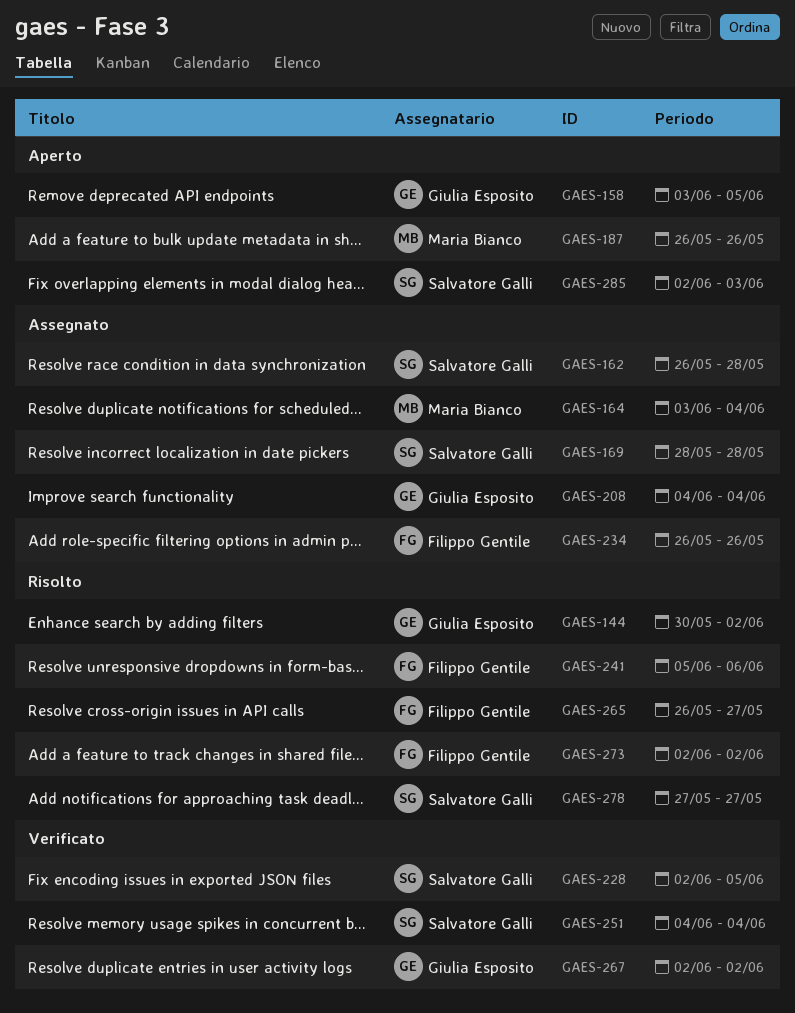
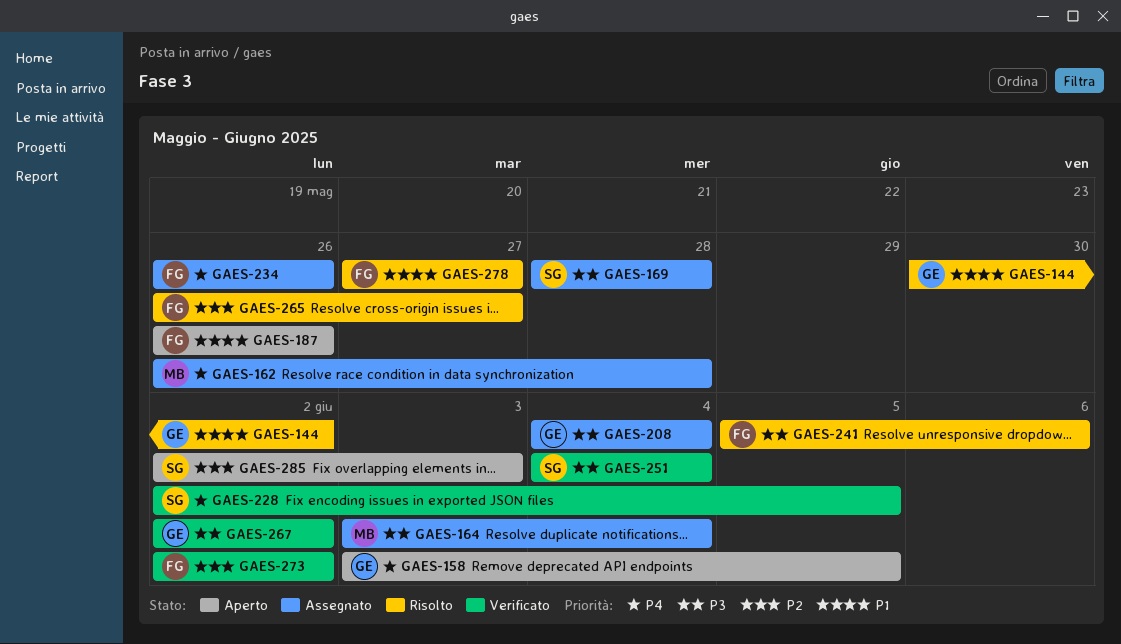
GAES-162, owner: Salvatore Galli -> Maria Bianco
GAES-187, owner: Maria Bianco -> Filippo Gentile
GAES-273, status: Risolto -> Verificato
GAES-278, owner: Salvatore Galli -> Filippo Gentile

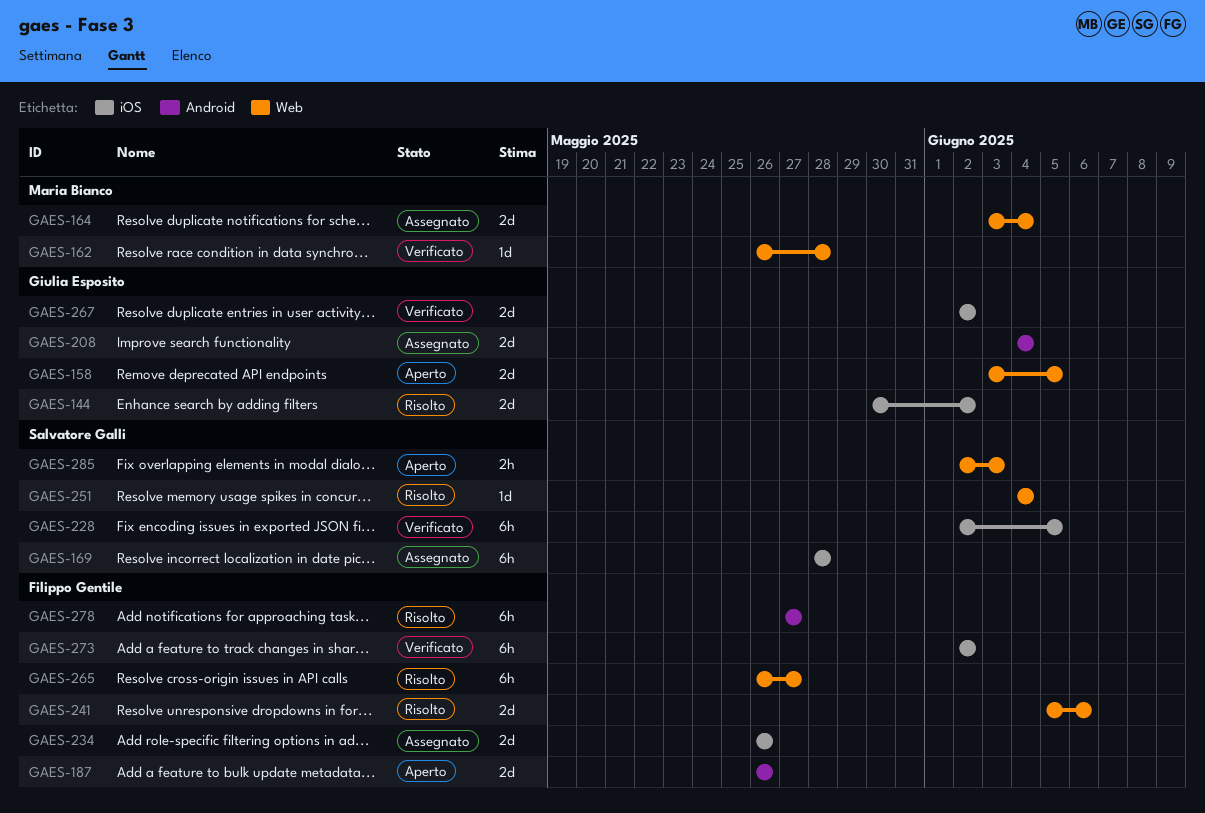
GAES-162, status: Assegnato -> Verificato
GAES-251, status: Verificato -> Risolto

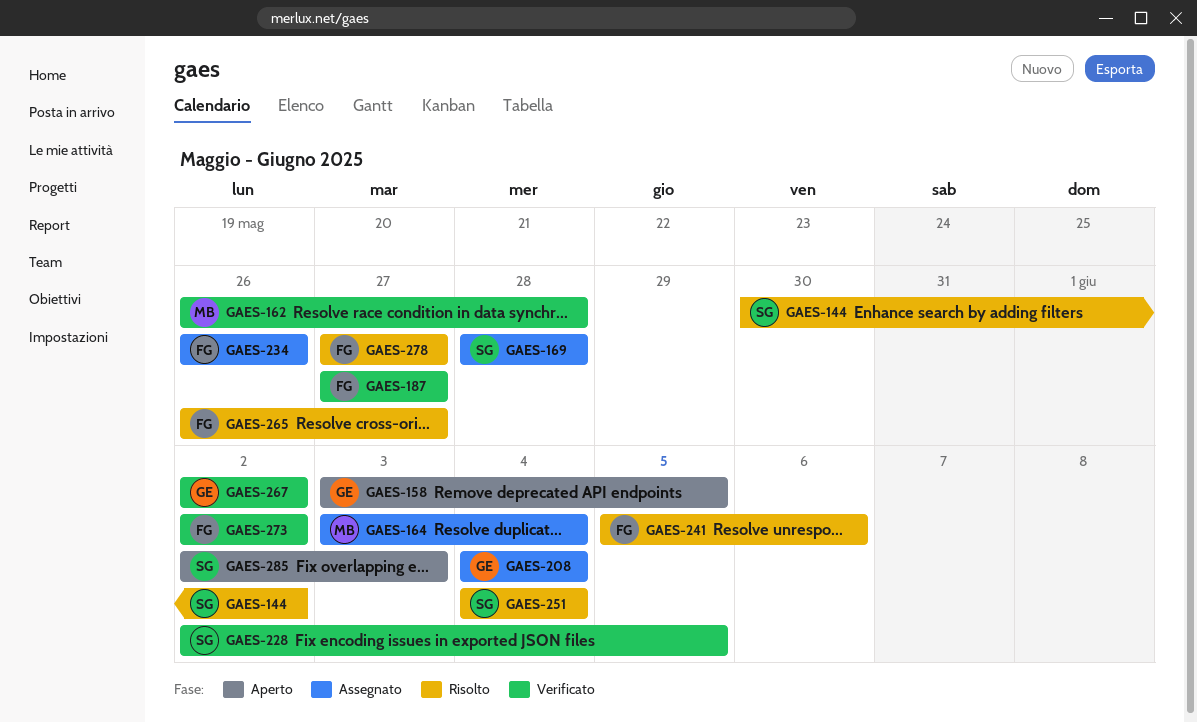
GAES-144, owner: Giulia Esposito -> Salvatore Galli
GAES-187, status: Aperto -> Verificato
GAES-187, start: May 26 -> May 27
GAES-187, due: May 26 -> May 27

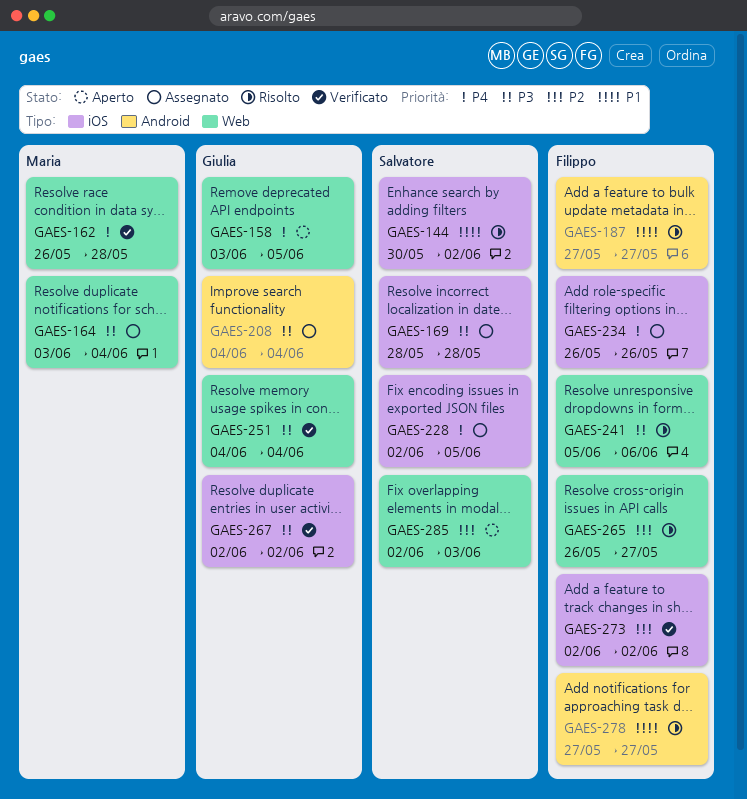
GAES-187, status: Verificato -> Risolto
GAES-228, status: Verificato -> Assegnato
GAES-251, status: Risolto -> Verificato
GAES-251, owner: Salvatore -> Giulia

